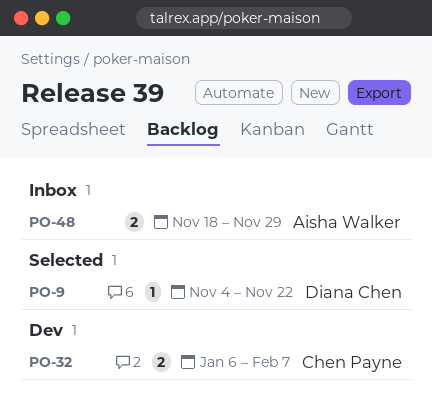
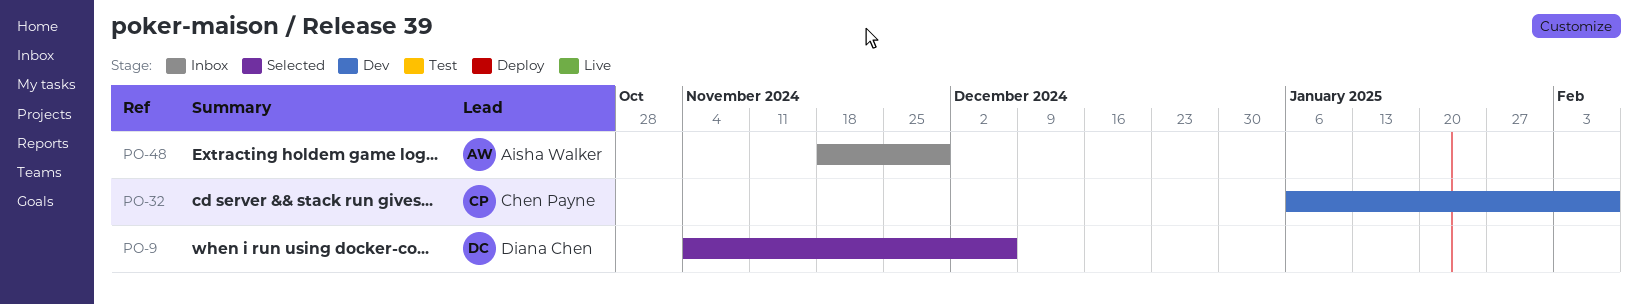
PO-9, due: Nov 22 -> Dec 6

